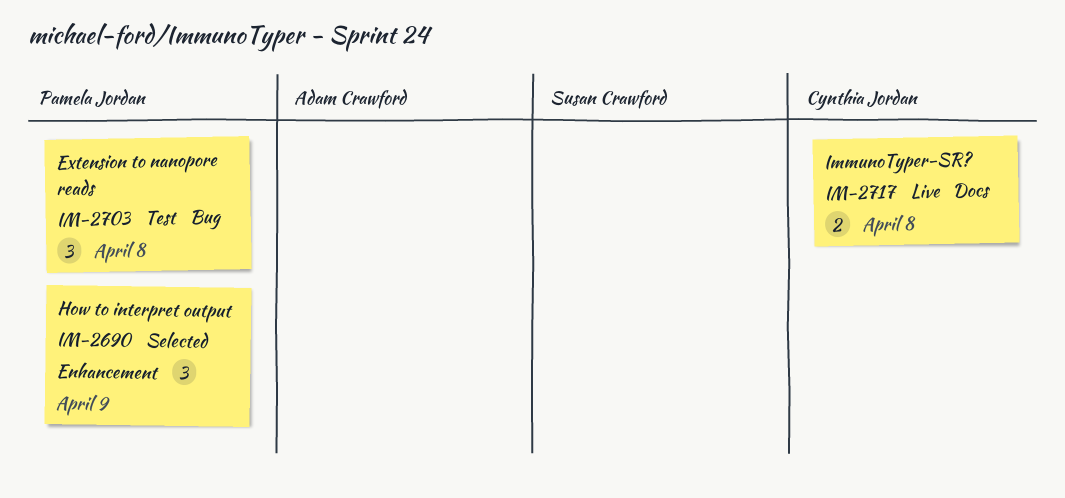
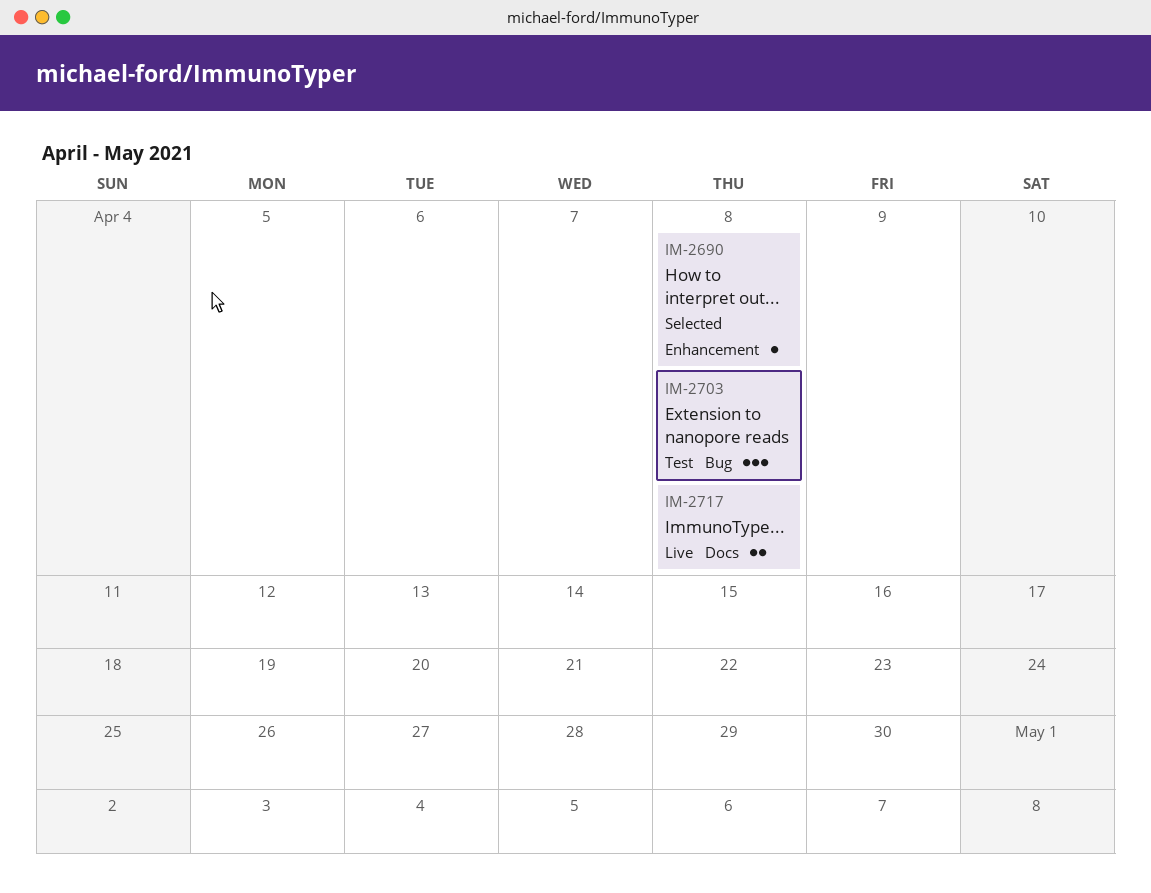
IM-2690, estimate: 3 -> 1
IM-2690, due: Apr 9 -> Apr 8

